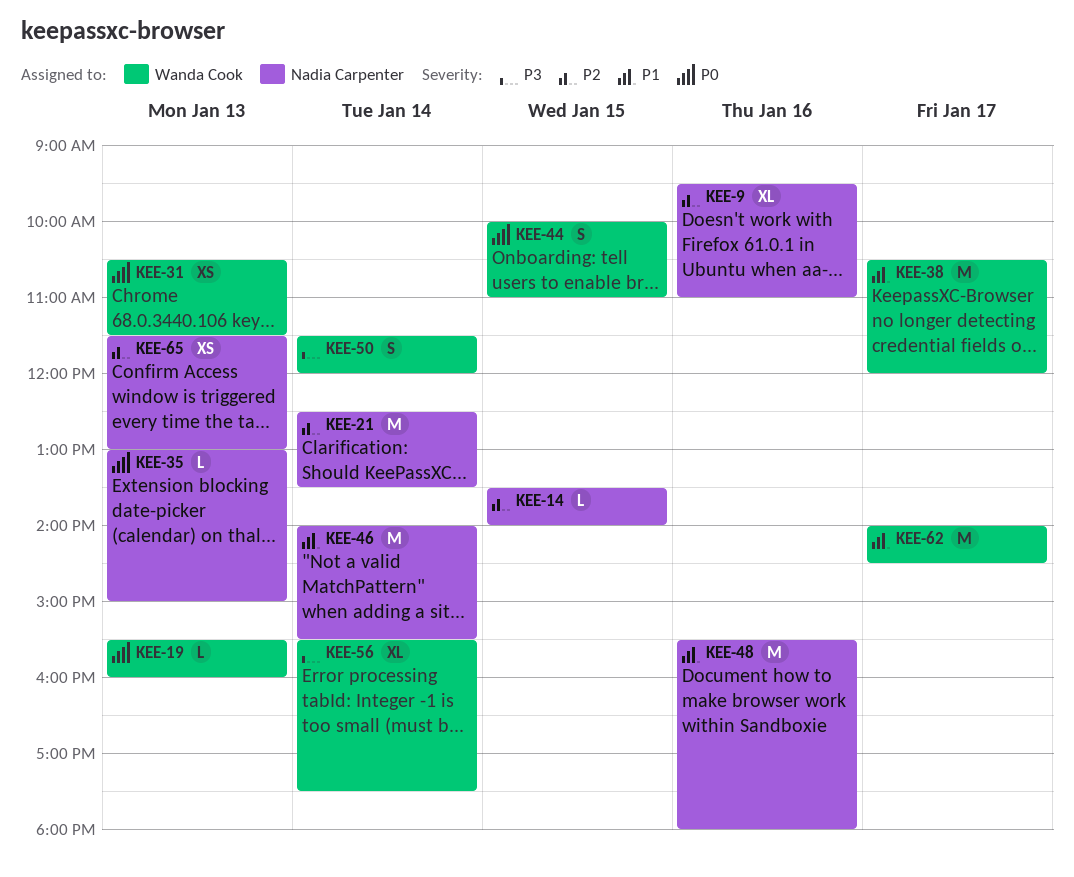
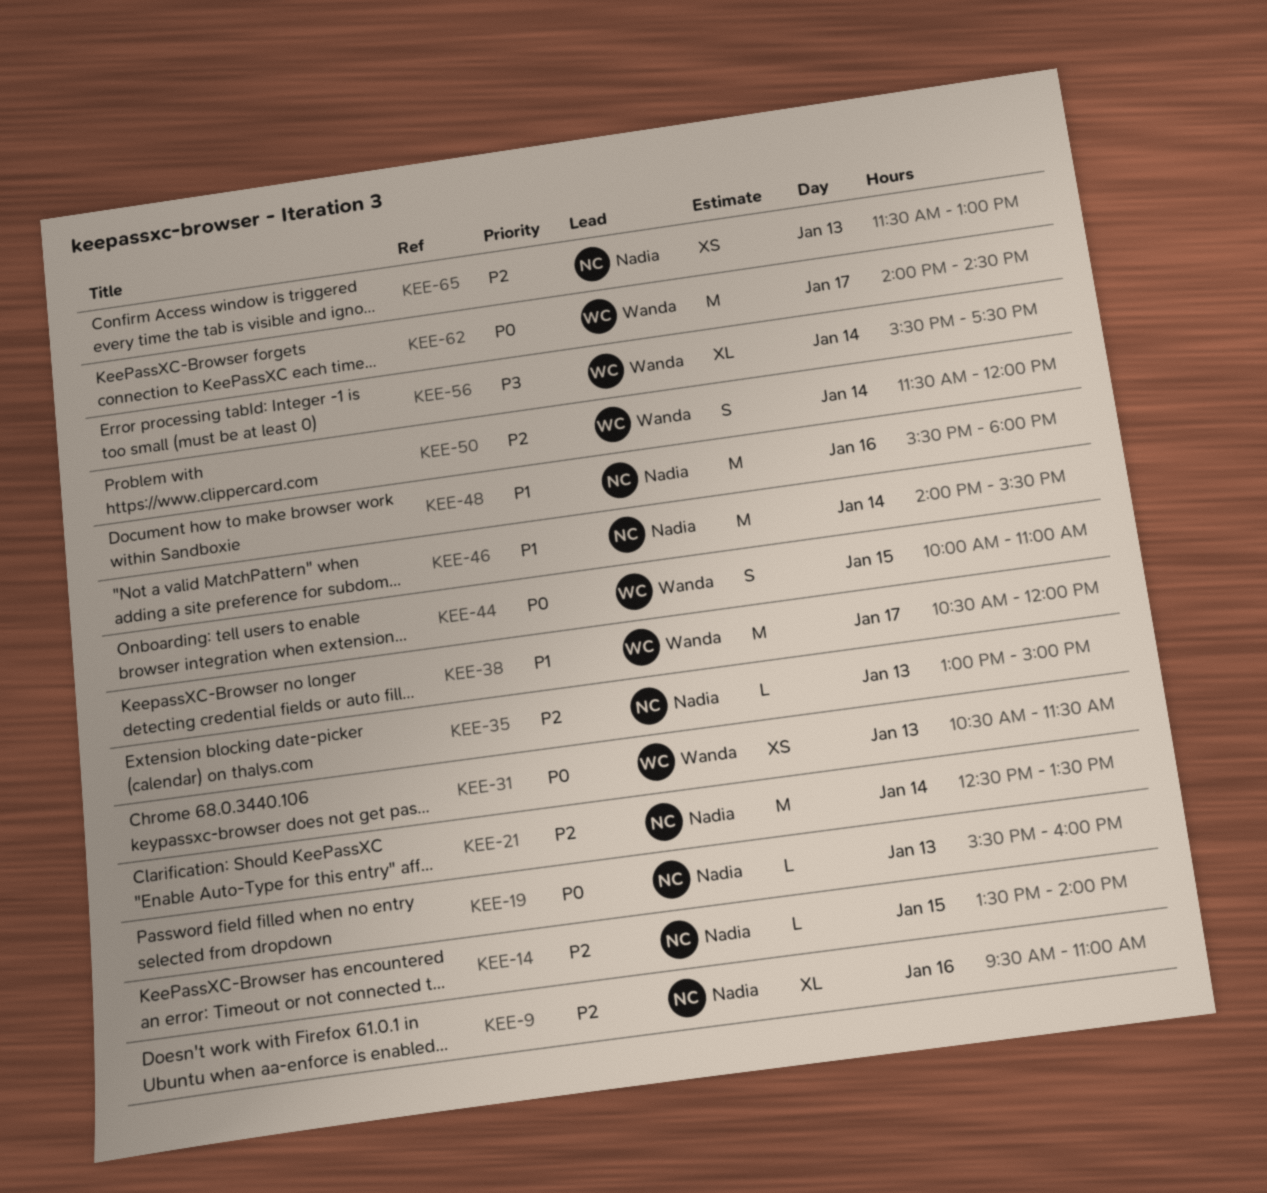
KEE-19, owner: Wanda Cook -> Nadia Carpenter
KEE-35, priority: P0 -> P2
KEE-50, priority: P3 -> P2
KEE-62, priority: P1 -> P0

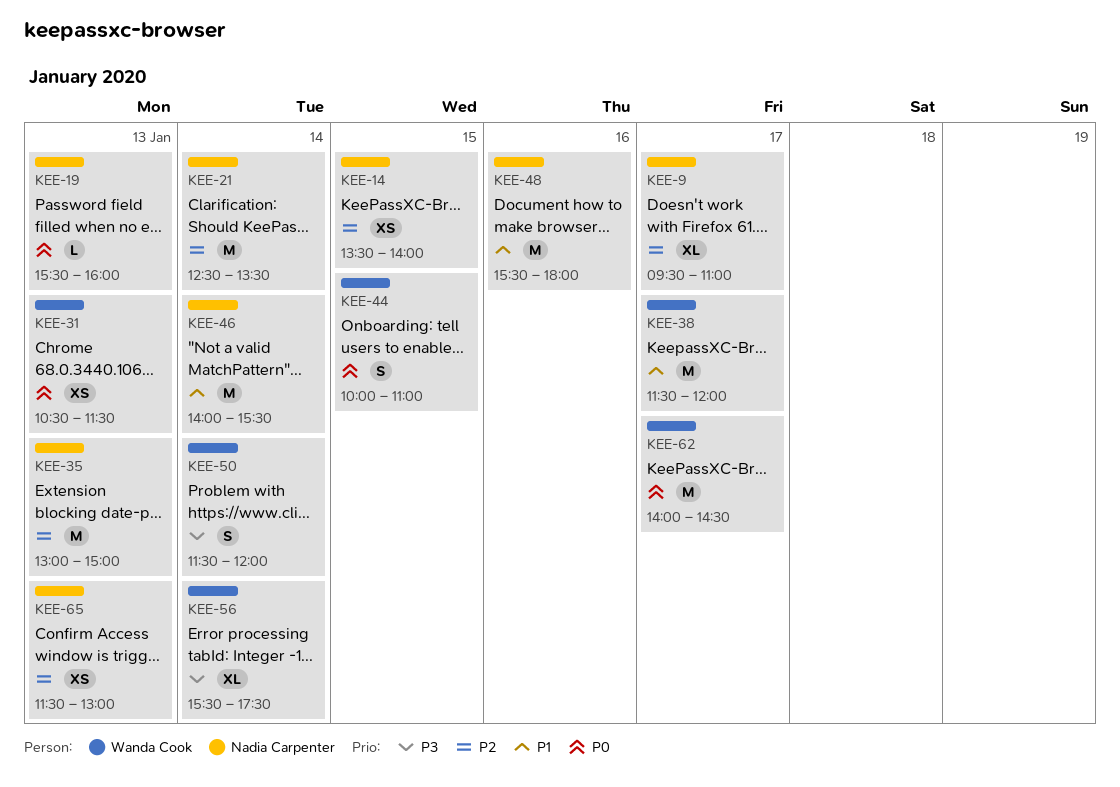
KEE-9, day: Jan 16 -> Jan 17
KEE-14, estimate: L -> XS
KEE-35, estimate: L -> M
KEE-38, begins: 10:30 -> 11:30
KEE-50, priority: P2 -> P3

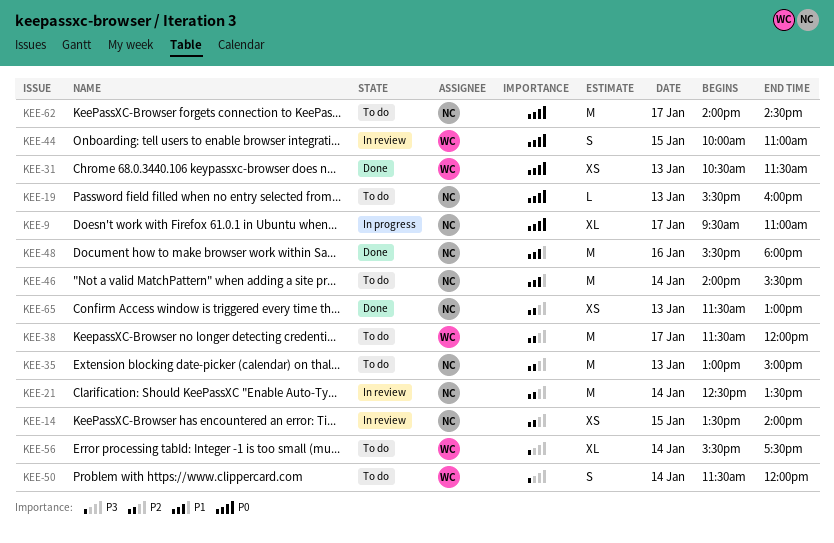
KEE-9, priority: P2 -> P0
KEE-38, priority: P1 -> P2
KEE-62, owner: Wanda Cook -> Nadia Carpenter

